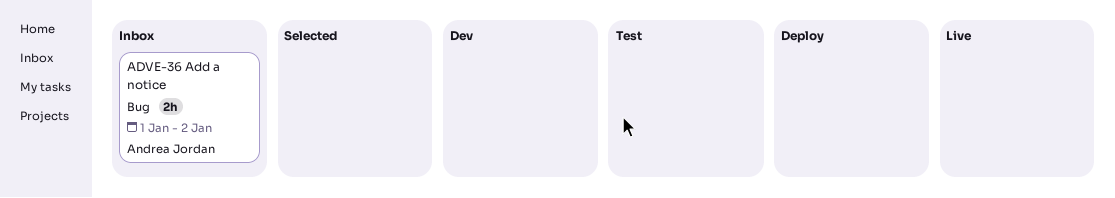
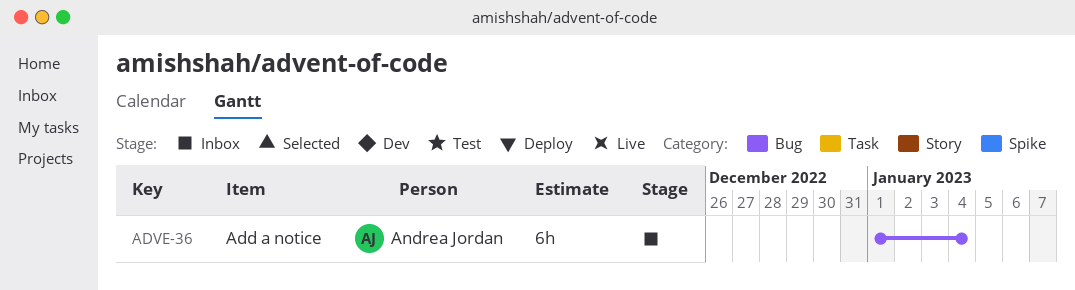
ADVE-36, estimate: 2h -> 6h
ADVE-36, due: Jan 2 -> Jan 4

